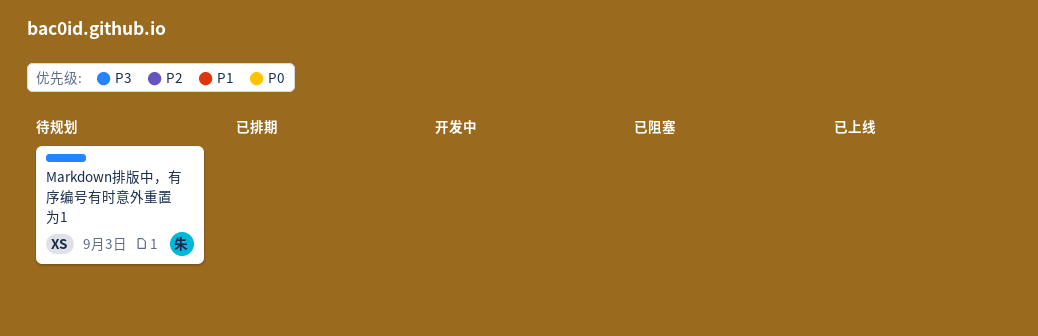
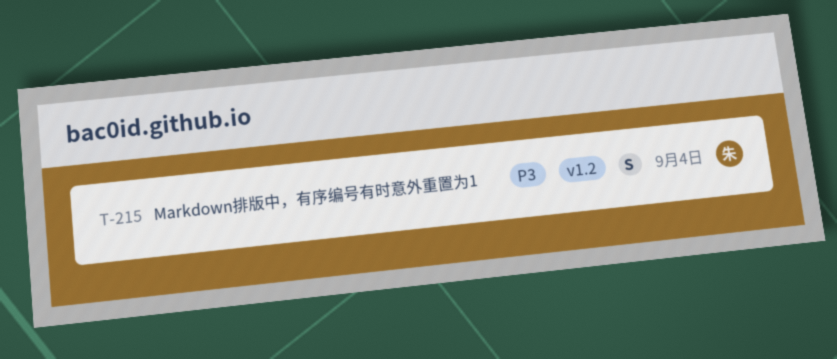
Markdown排版中，有序编号有时意外重置为1, estimate: XS -> S
Markdown排版中，有序编号有时意外重置为1, due: Sep 3 -> Sep 4

